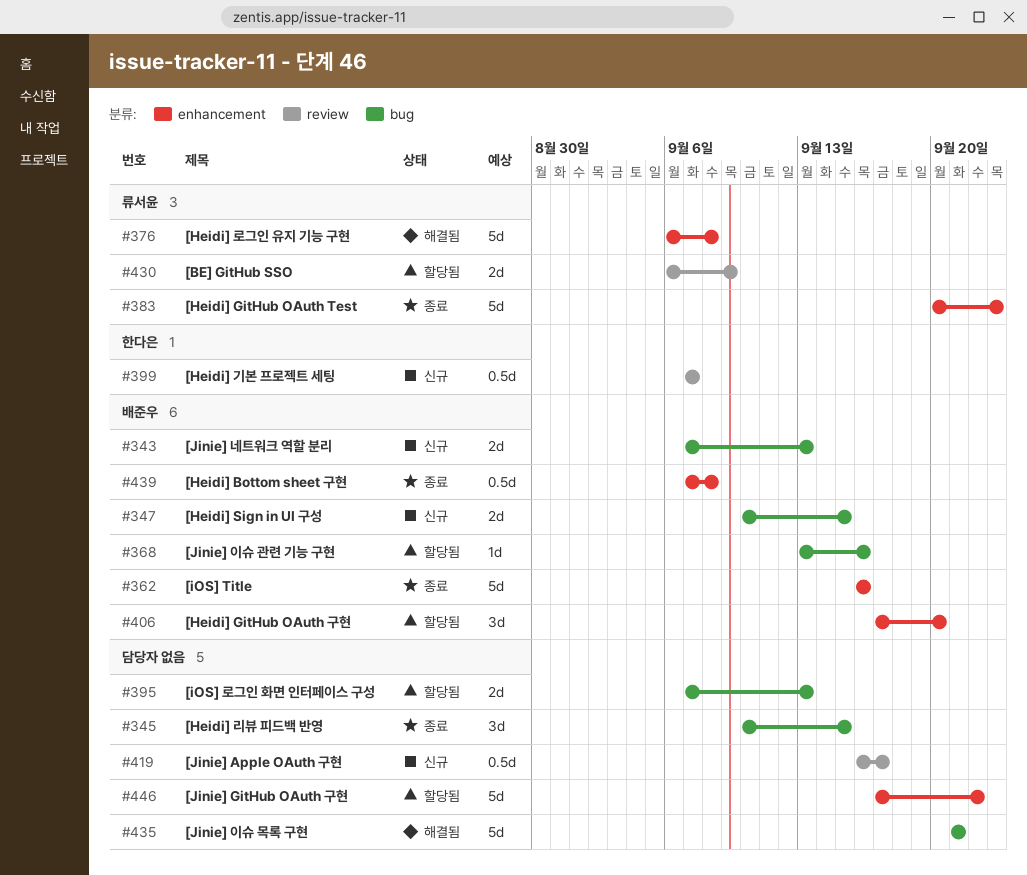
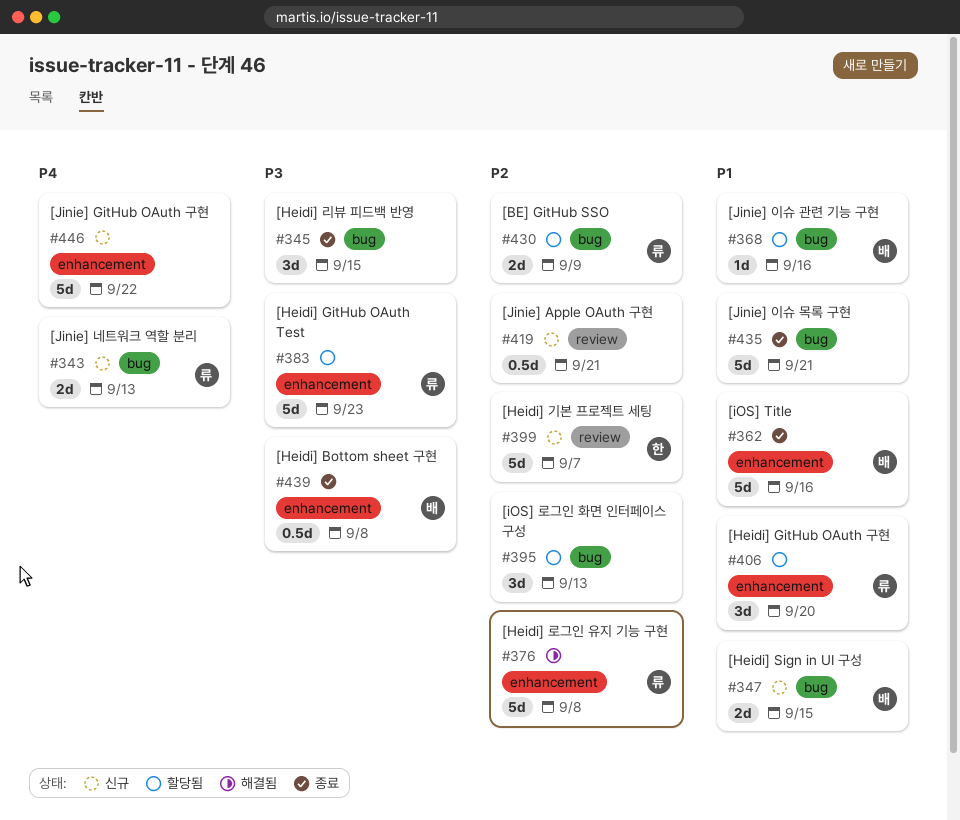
#343, owner: 배준우 -> 류서윤
#383, status: 종료 -> 할당됨
#395, estimate: 2d -> 3d
#399, estimate: 0.5d -> 5d
#406, owner: 배준우 -> 류서윤
#419, due: Sep 17 -> Sep 21
#430, label: review -> bug
#435, status: 해결됨 -> 종료
#446, status: 할당됨 -> 신규

